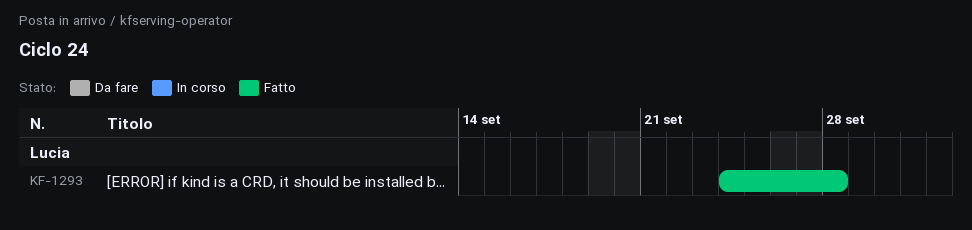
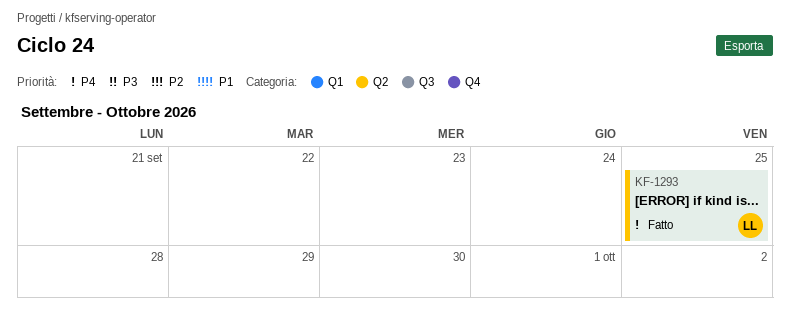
KF-1293, due: Sep 28 -> Sep 25

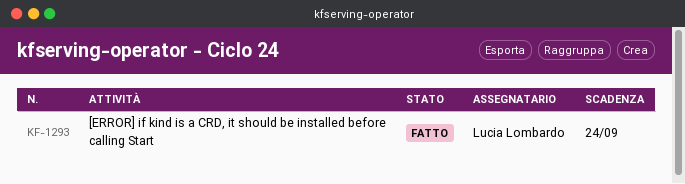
KF-1293, due: Sep 25 -> Sep 24

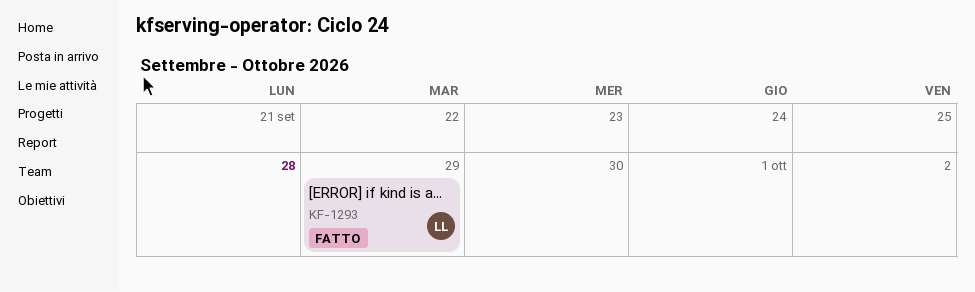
KF-1293, due: Sep 24 -> Sep 29

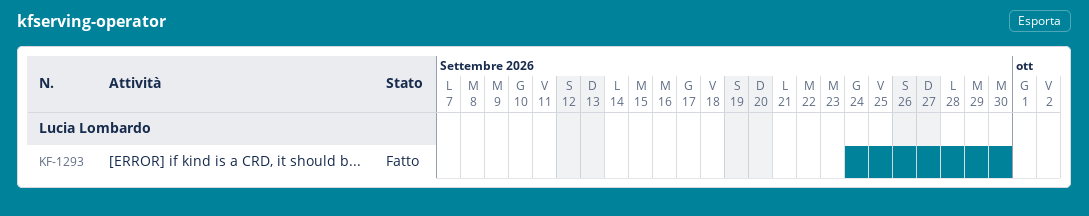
KF-1293, due: Sep 29 -> Sep 30

